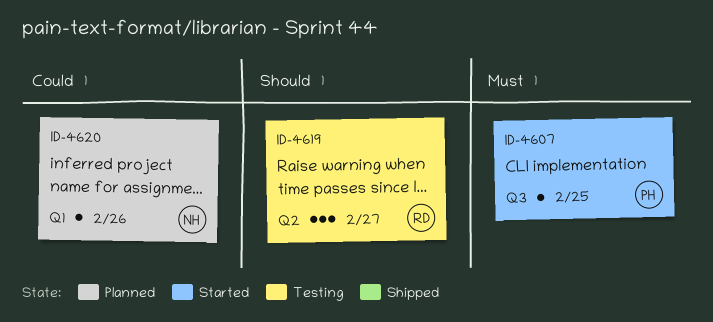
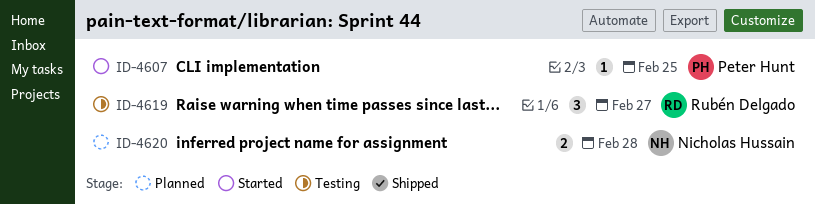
ID-4620, estimate: 1 -> 2
ID-4620, due: Feb 26 -> Feb 28

